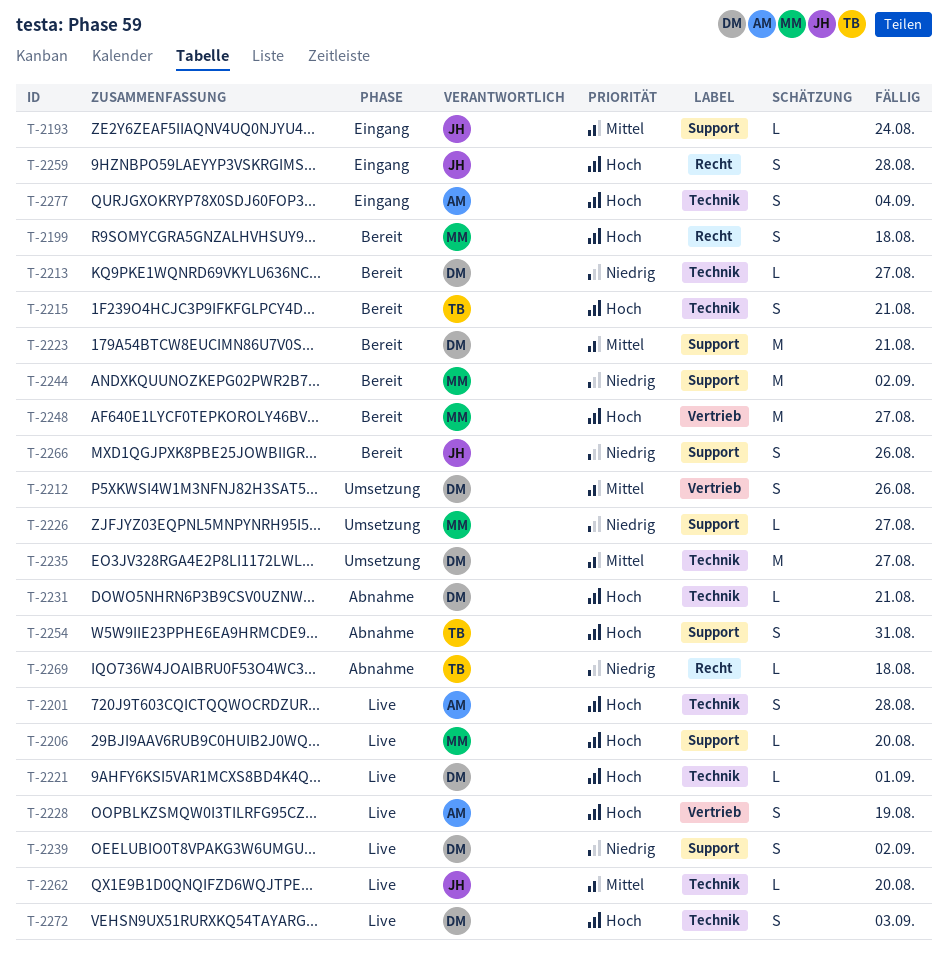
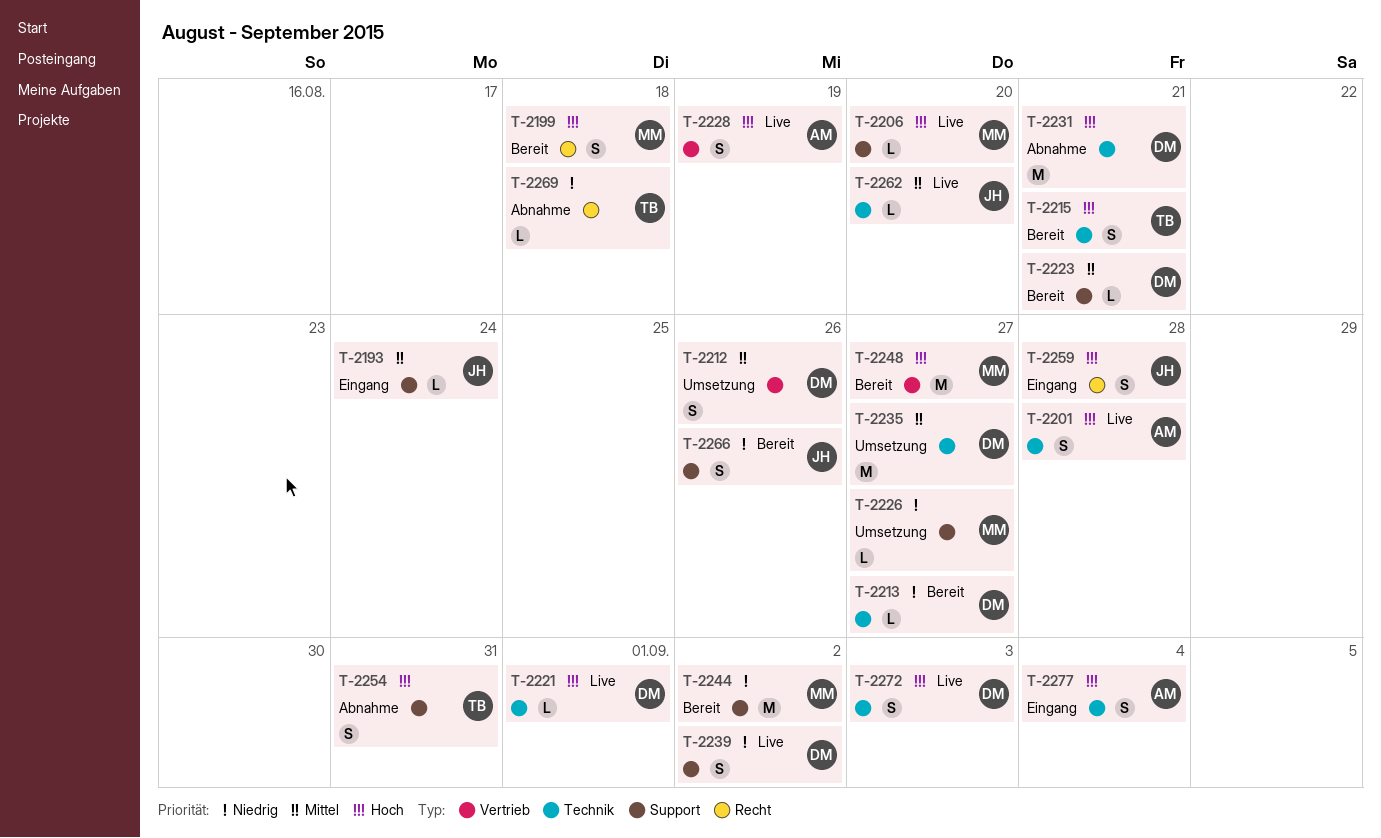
T-2223, estimate: M -> L
T-2231, estimate: L -> M

